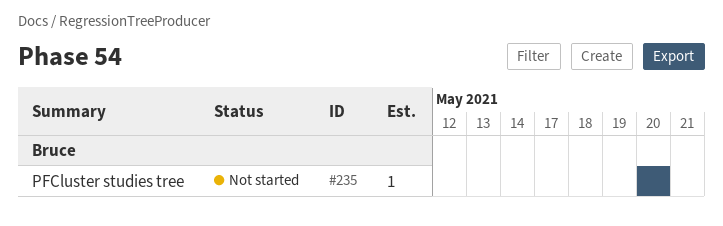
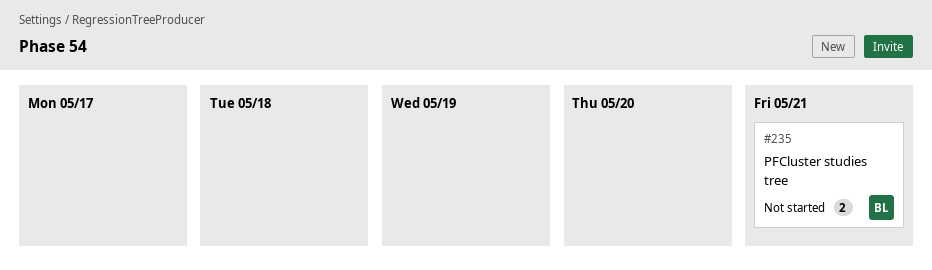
#235, estimate: 1 -> 2
#235, due: May 20 -> May 21

